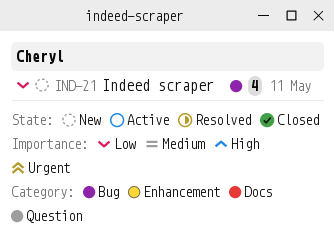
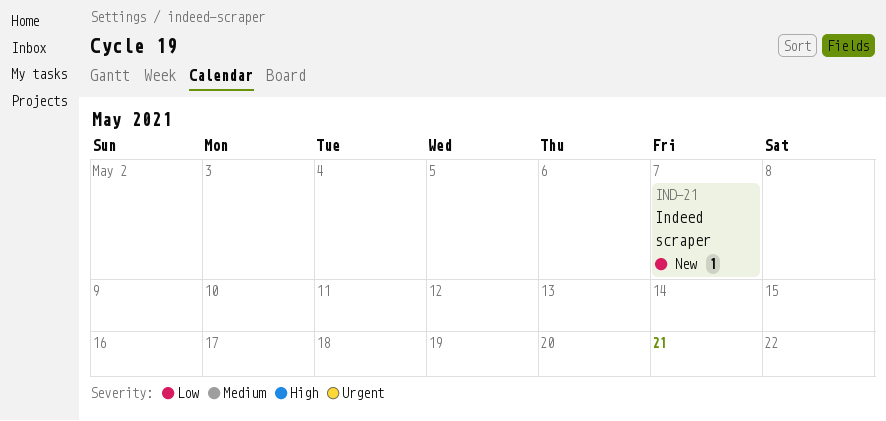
IND-21, estimate: 4 -> 1
IND-21, due: May 11 -> May 7

